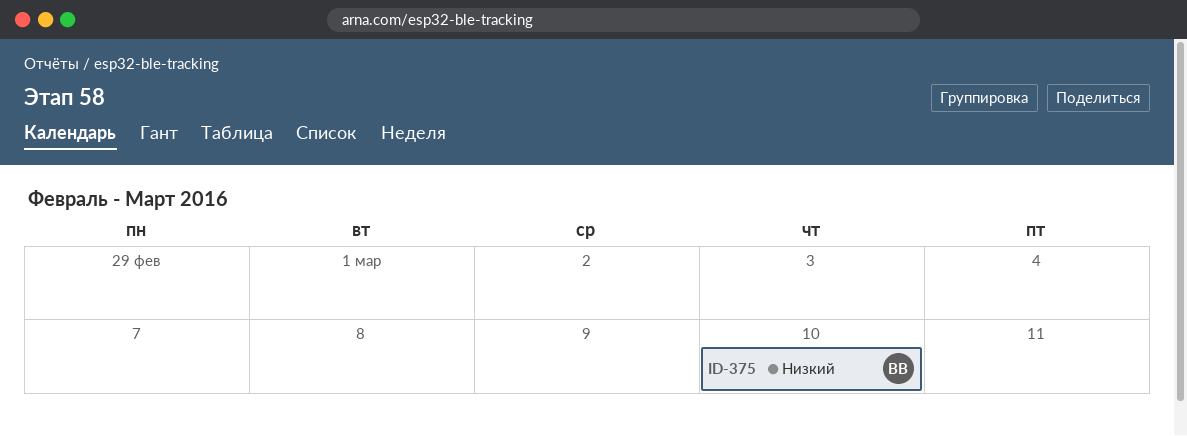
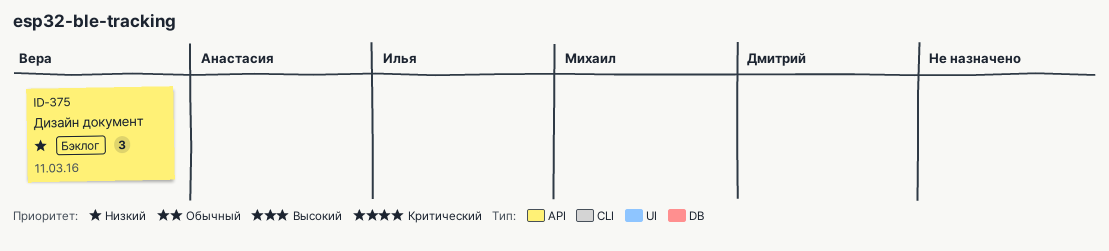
ID-375, due: Mar 10 -> Mar 11

